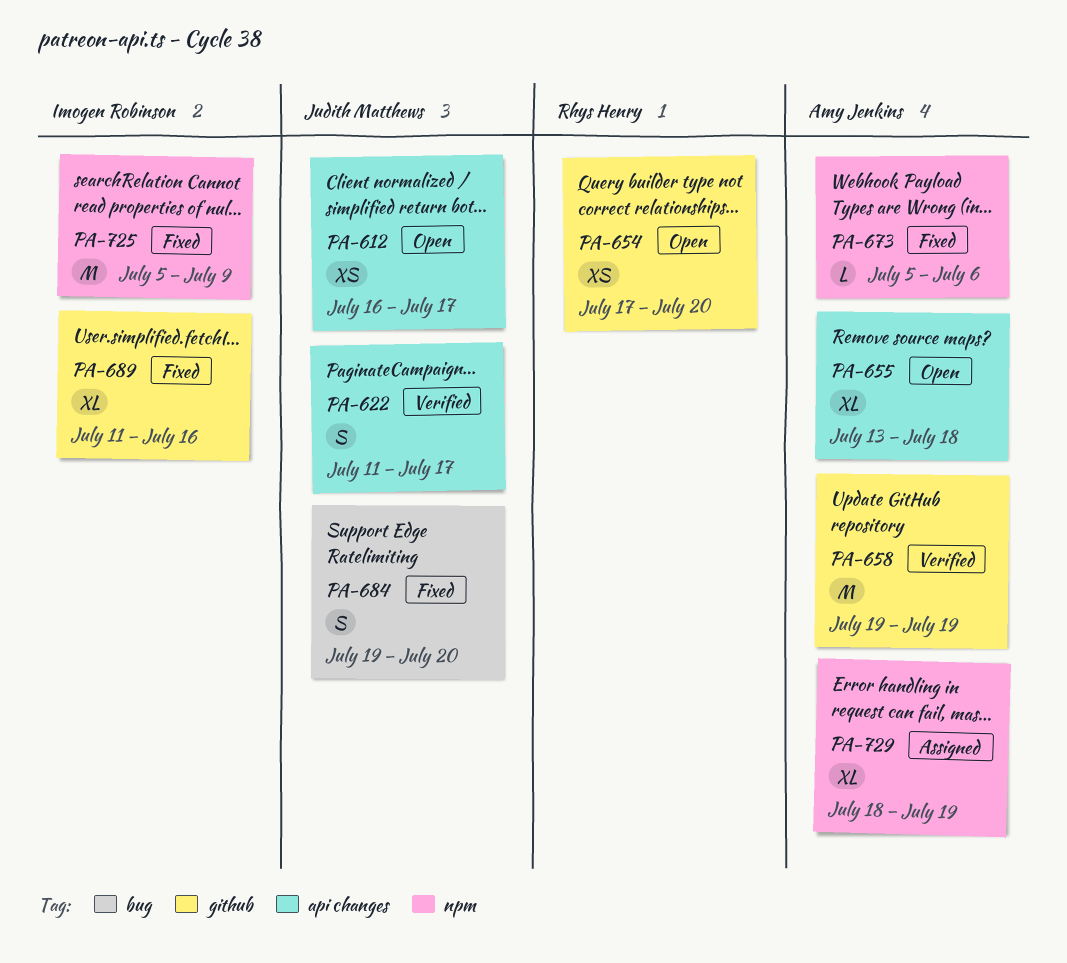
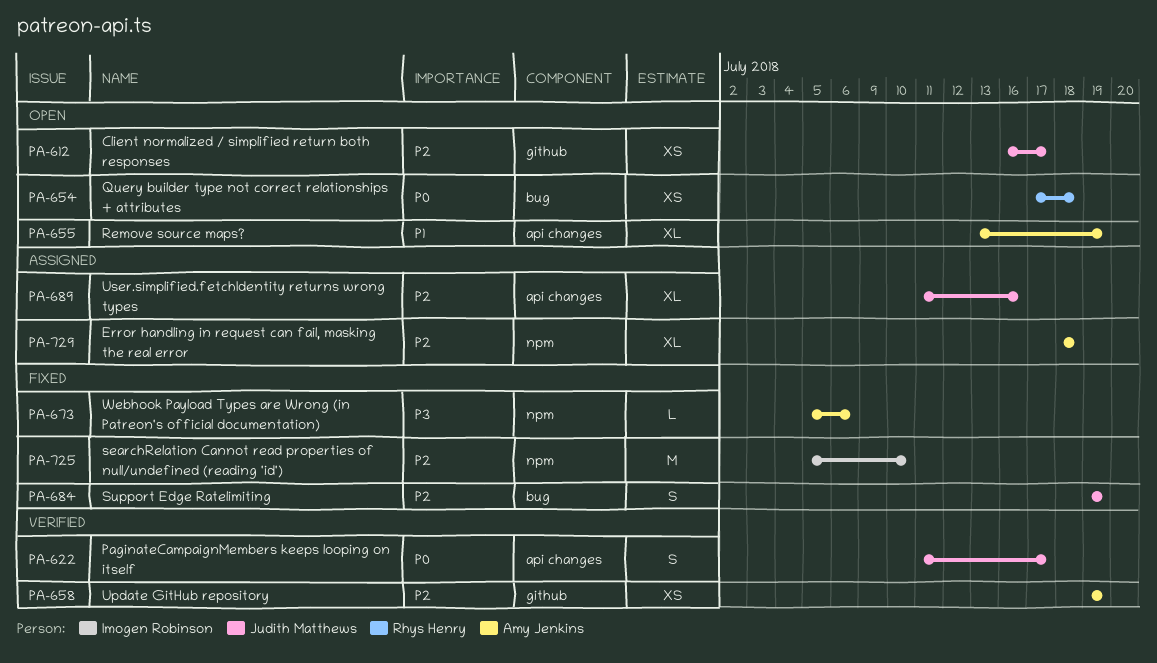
PA-612, label: api changes -> github
PA-654, label: github -> bug
PA-654, due: Jul 20 -> Jul 18
PA-655, due: Jul 18 -> Jul 19
PA-658, estimate: M -> XS
PA-684, due: Jul 20 -> Jul 19
PA-689, status: Fixed -> Assigned
PA-689, owner: Imogen Robinson -> Judith Matthews
PA-689, label: github -> api changes
PA-725, due: Jul 9 -> Jul 10
PA-729, due: Jul 19 -> Jul 18

